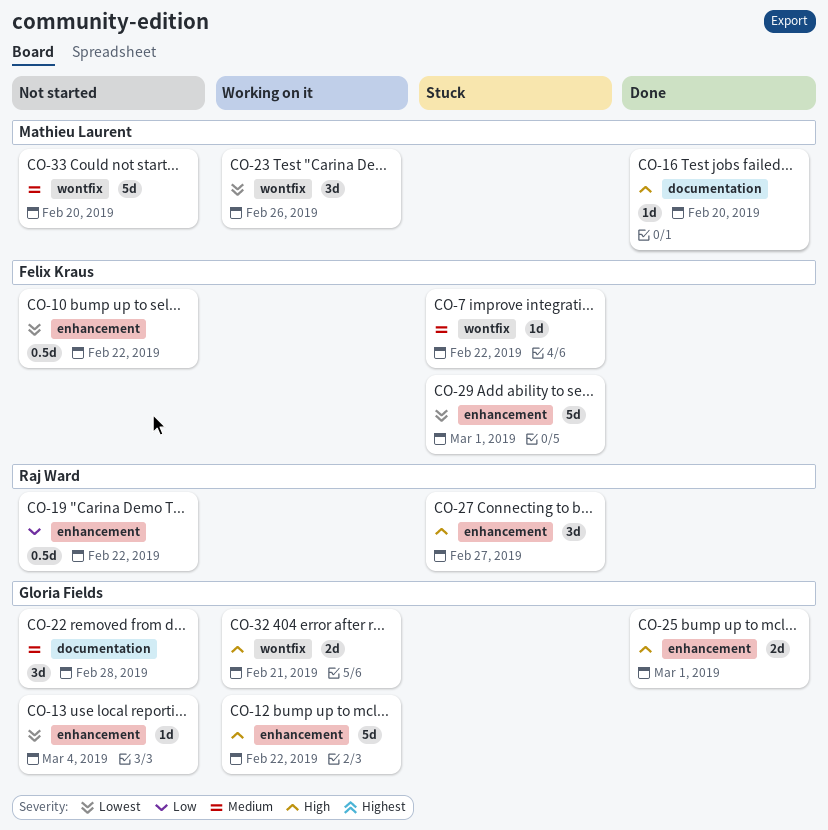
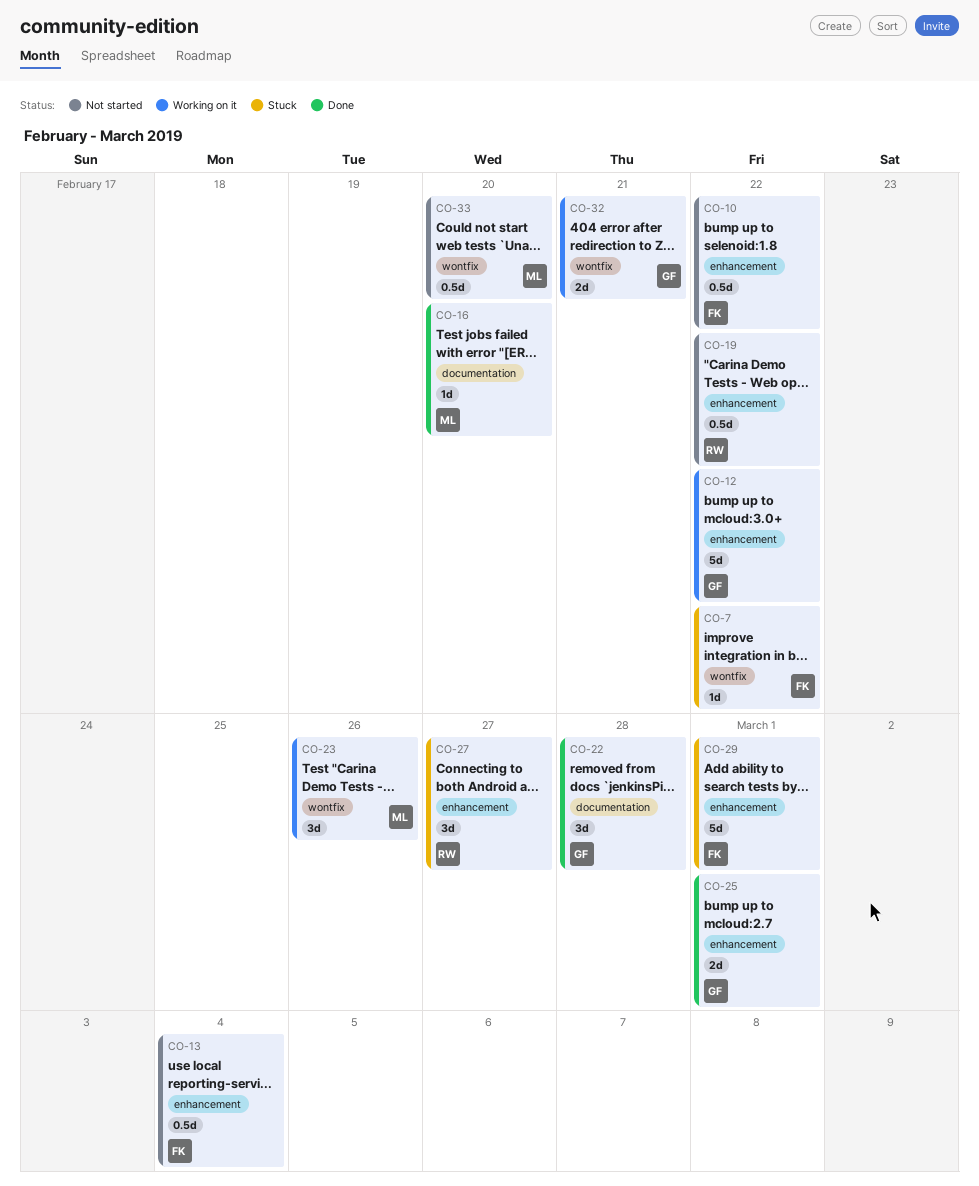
CO-13, owner: Gloria Fields -> Felix Kraus
CO-13, estimate: 1d -> 0.5d
CO-22, status: Not started -> Done
CO-33, estimate: 5d -> 0.5d

